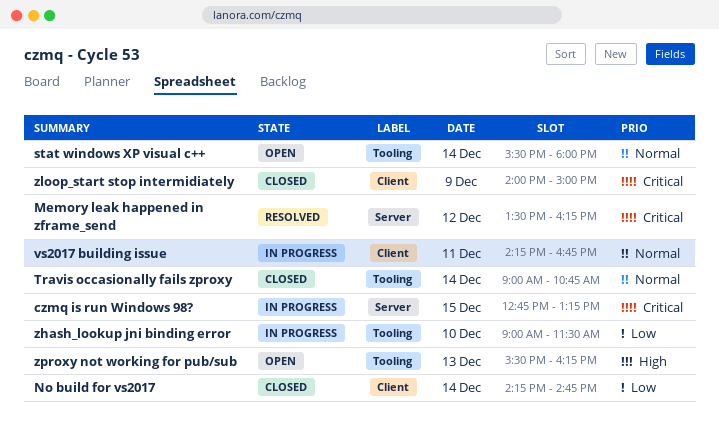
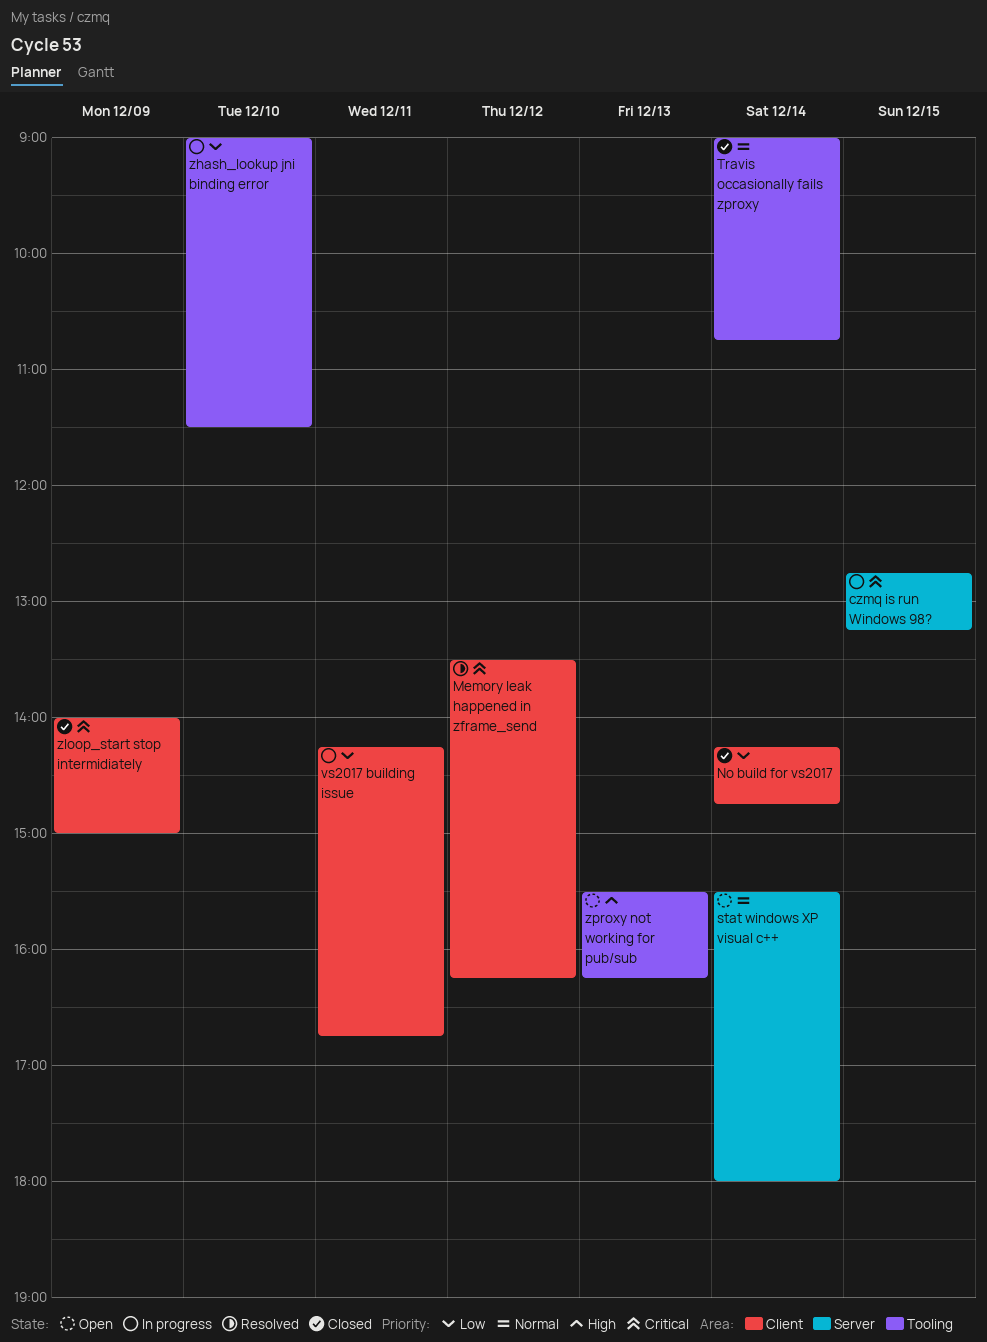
Memory leak happened in zframe_send, label: Server -> Client
stat windows XP visual c++, label: Tooling -> Server
vs2017 building issue, priority: Normal -> Low

